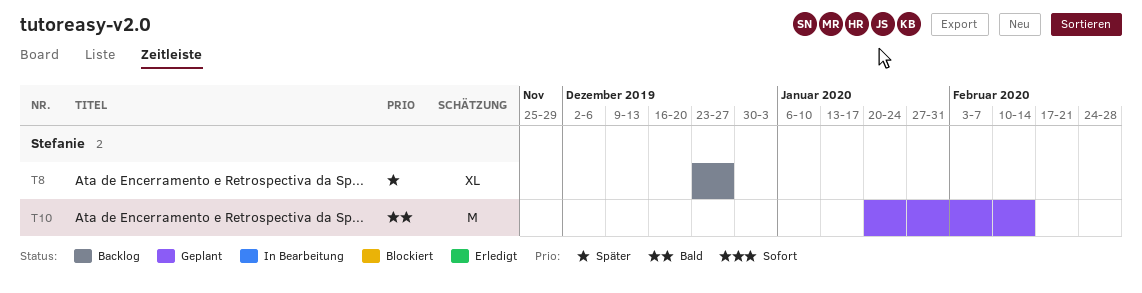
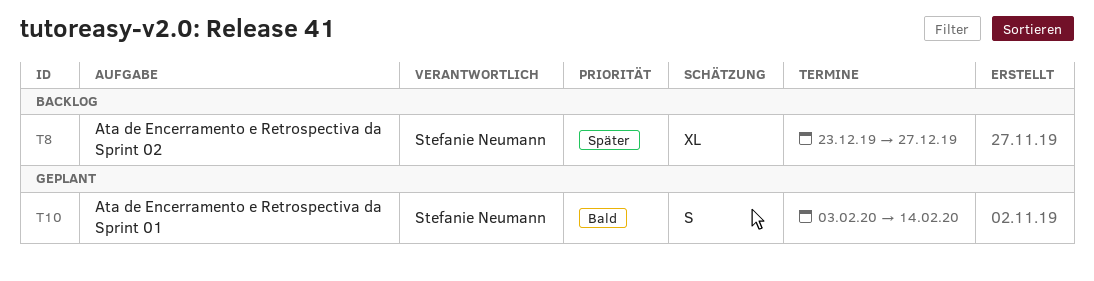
T10, estimate: M -> S
T10, start: Jan 20 -> Feb 3

